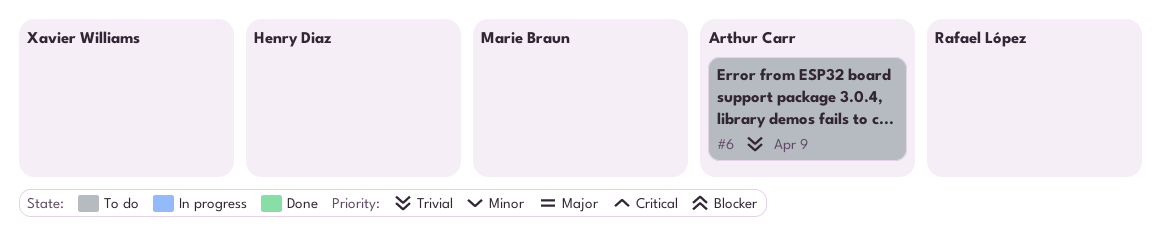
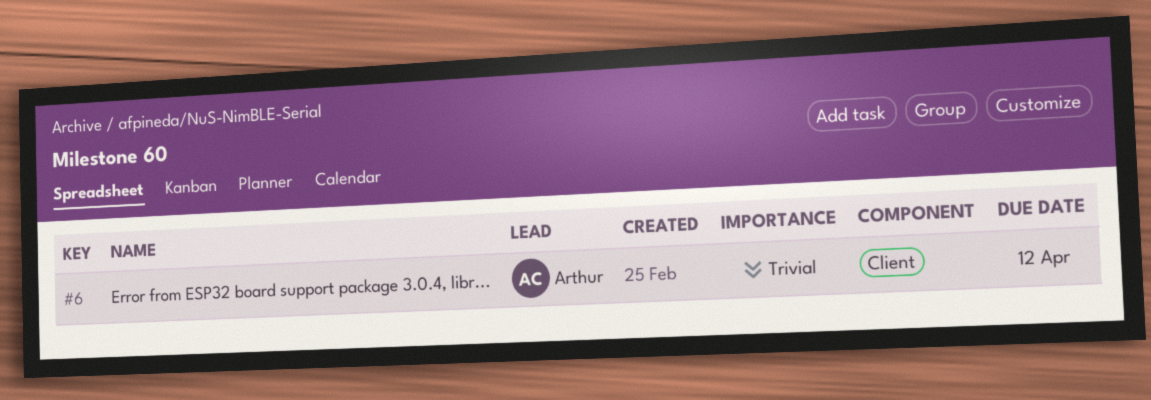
#6, due: Apr 9 -> Apr 12

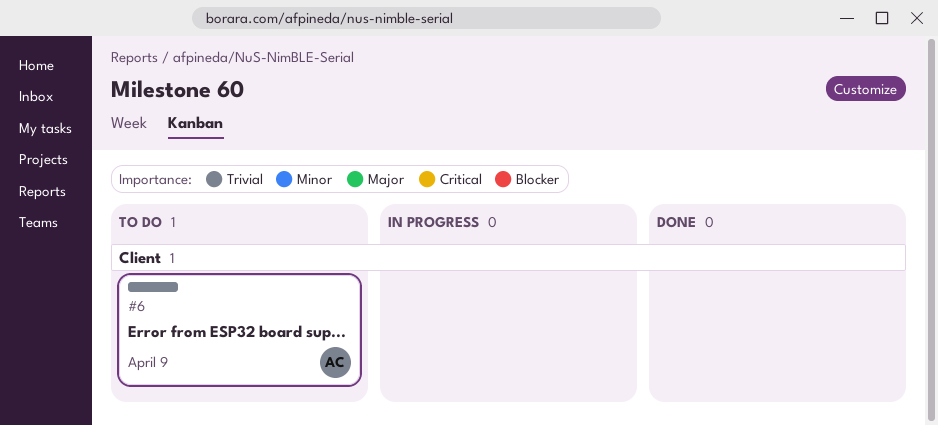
#6, due: Apr 12 -> Apr 9

